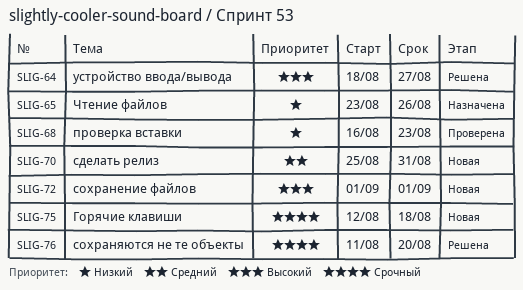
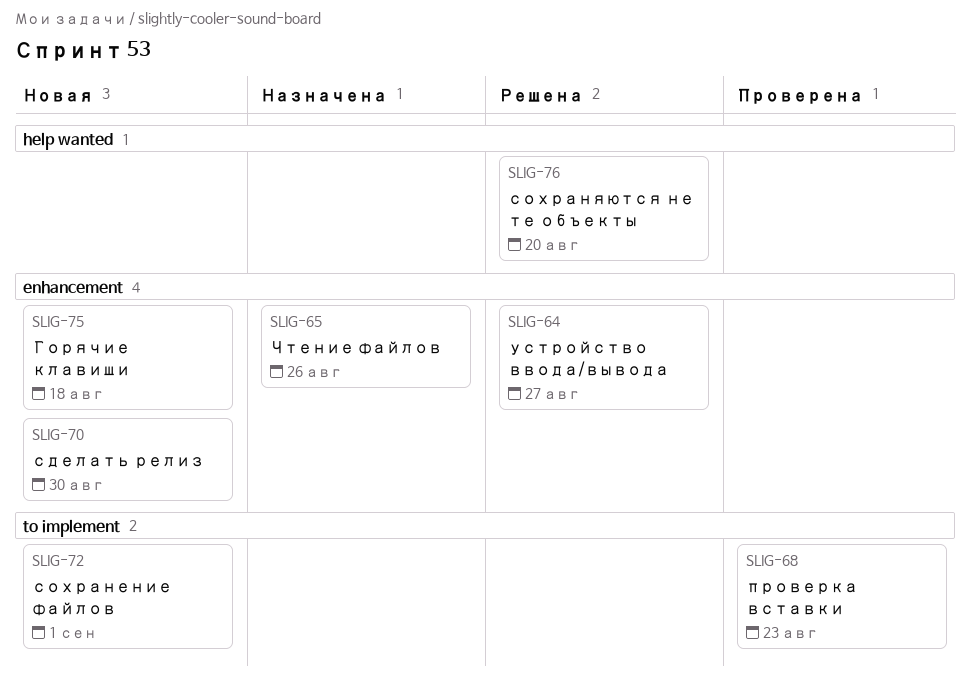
SLIG-70, due: Aug 31 -> Aug 30

